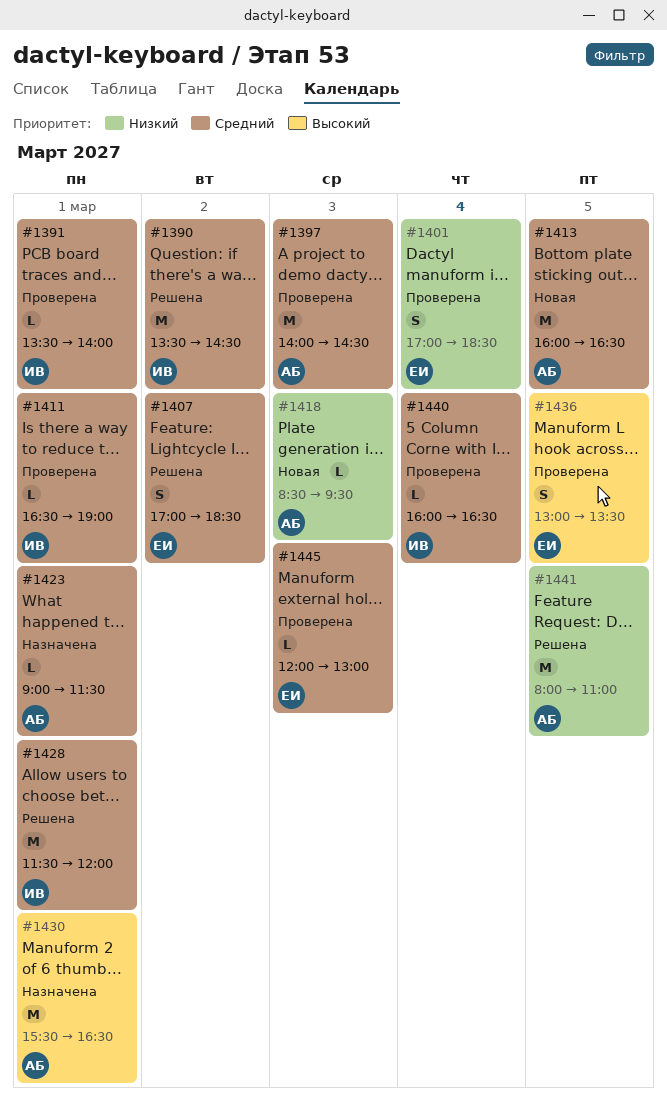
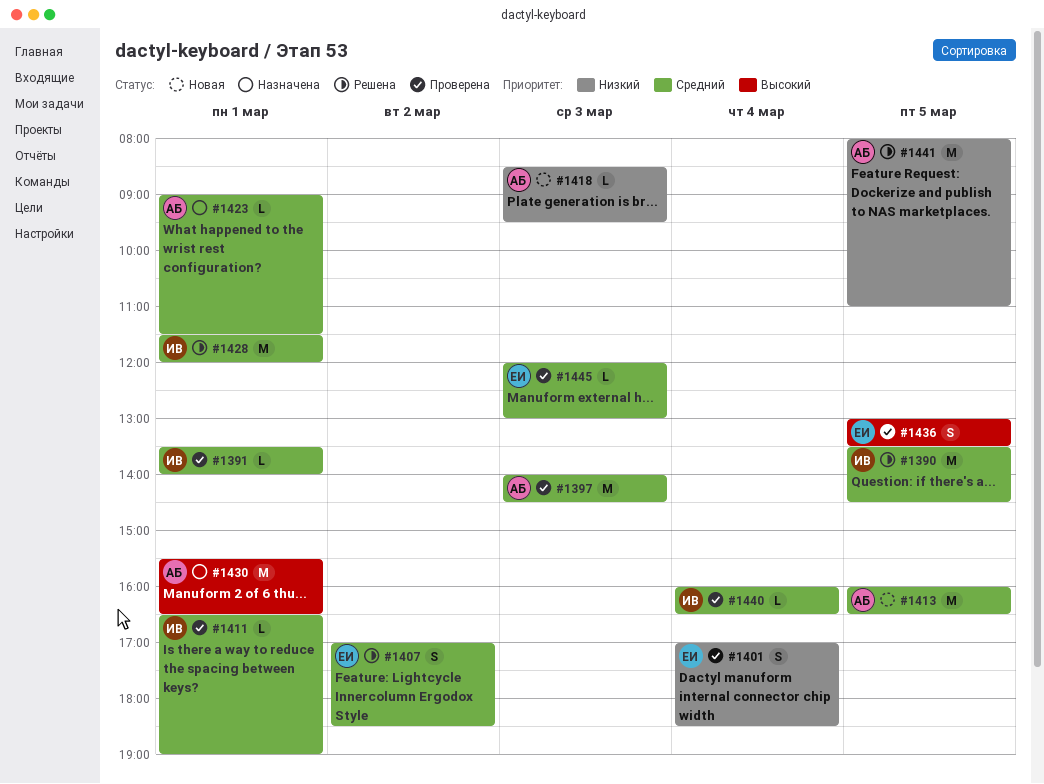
#1390, day: Mar 2 -> Mar 5

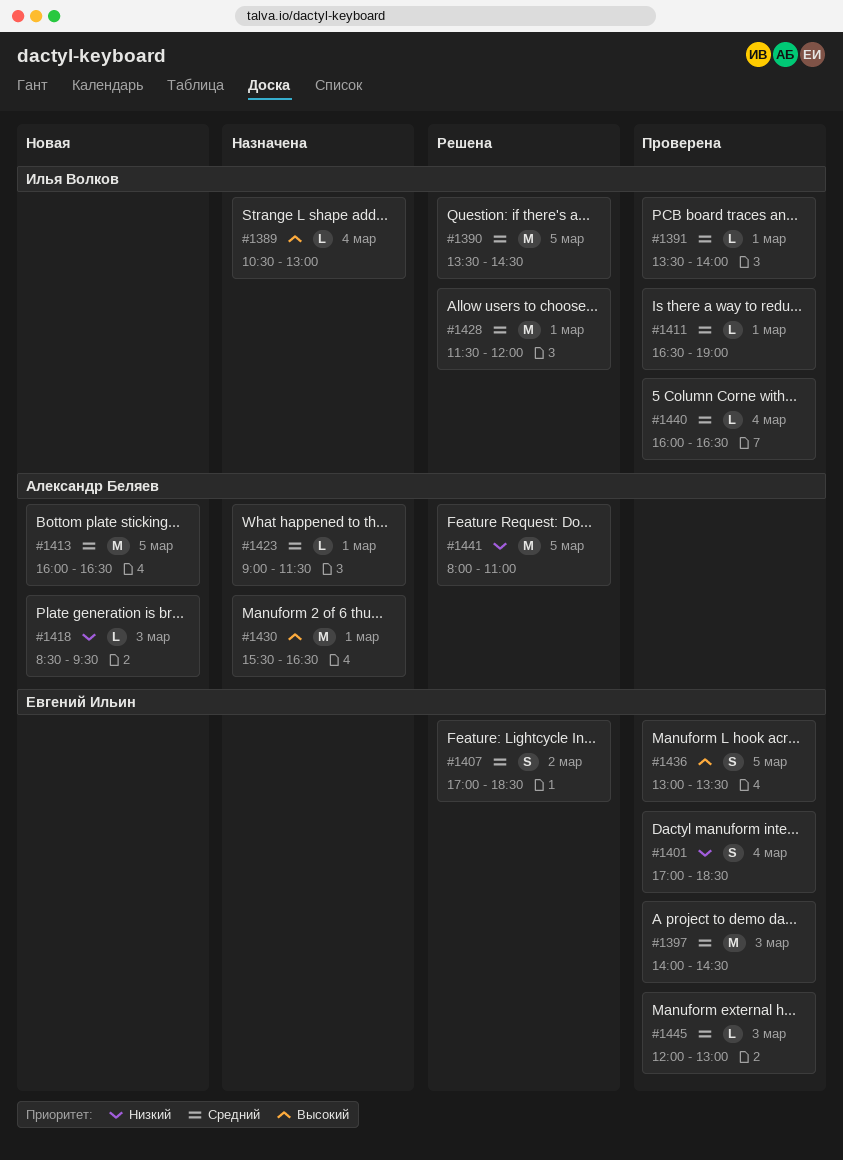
#1389: none -> present
#1397, owner: Александр Беляев -> Евгений Ильин

